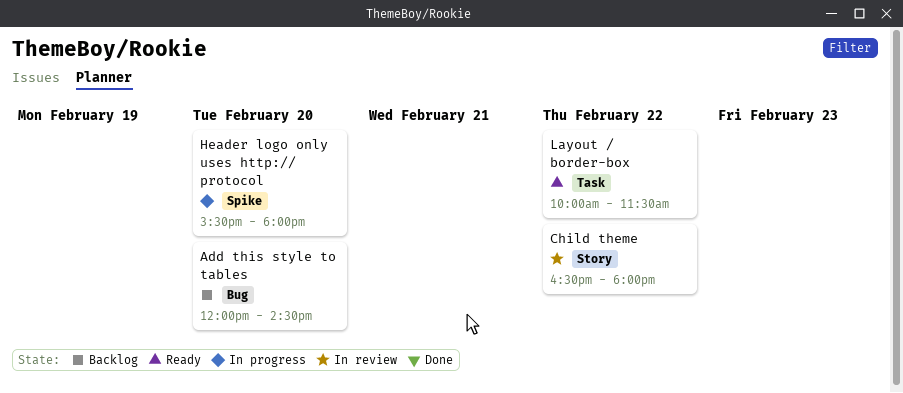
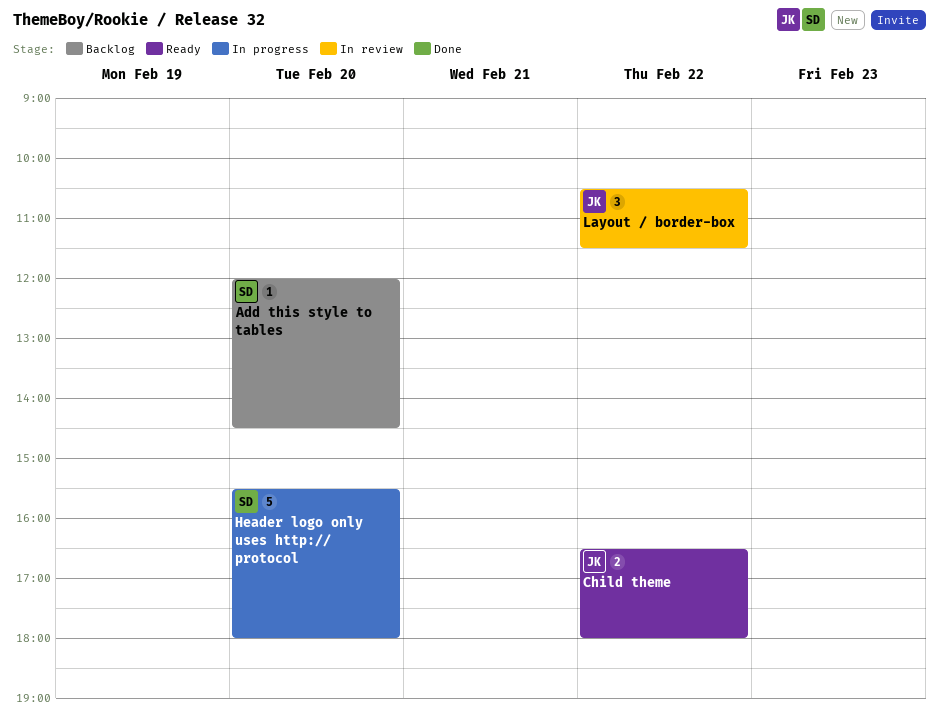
Child theme, status: In review -> Ready
Layout / border-box, status: Ready -> In review
Layout / border-box, begins: 10:00 -> 10:30

